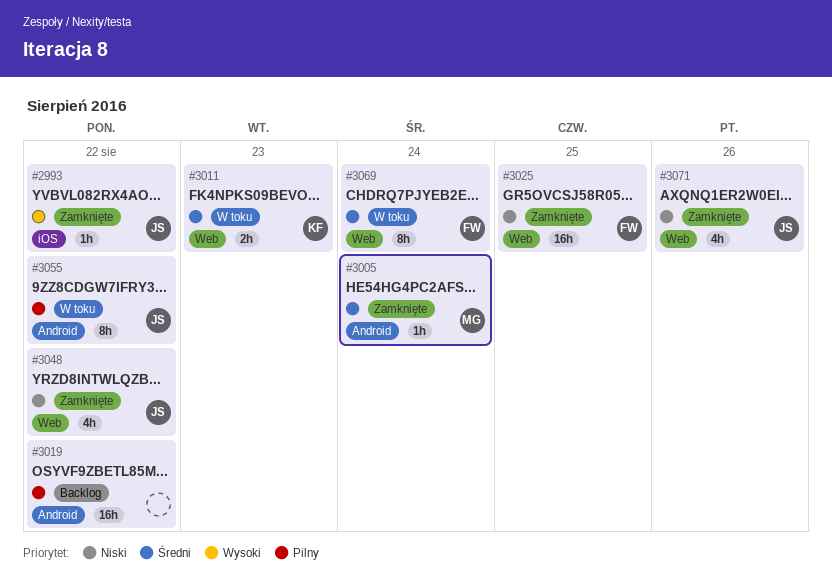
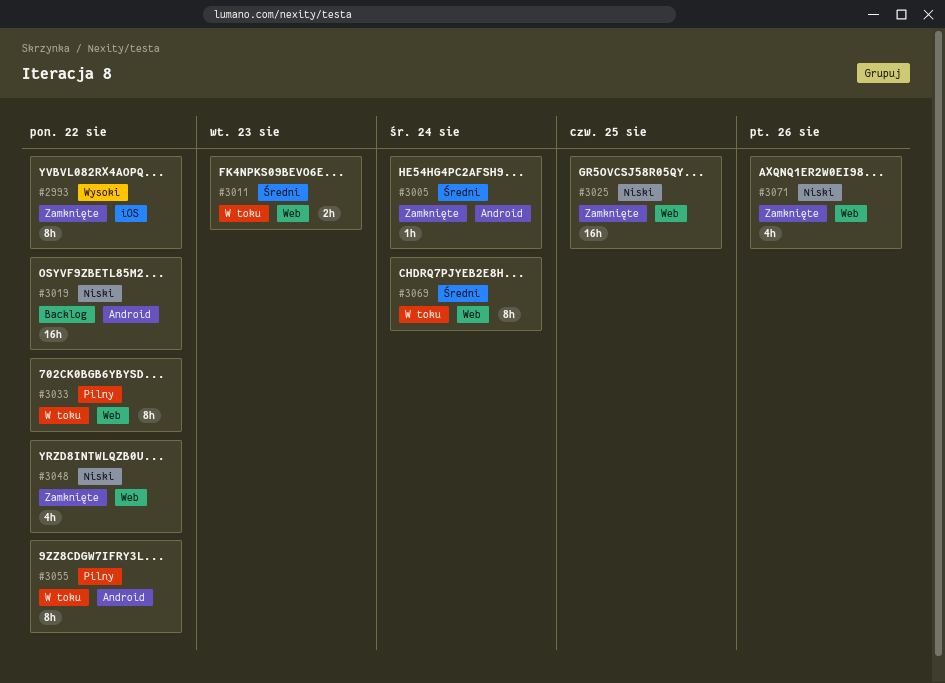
#2993, estimate: 1h -> 8h
#3019, priority: Pilny -> Niski
#3033: none -> present

